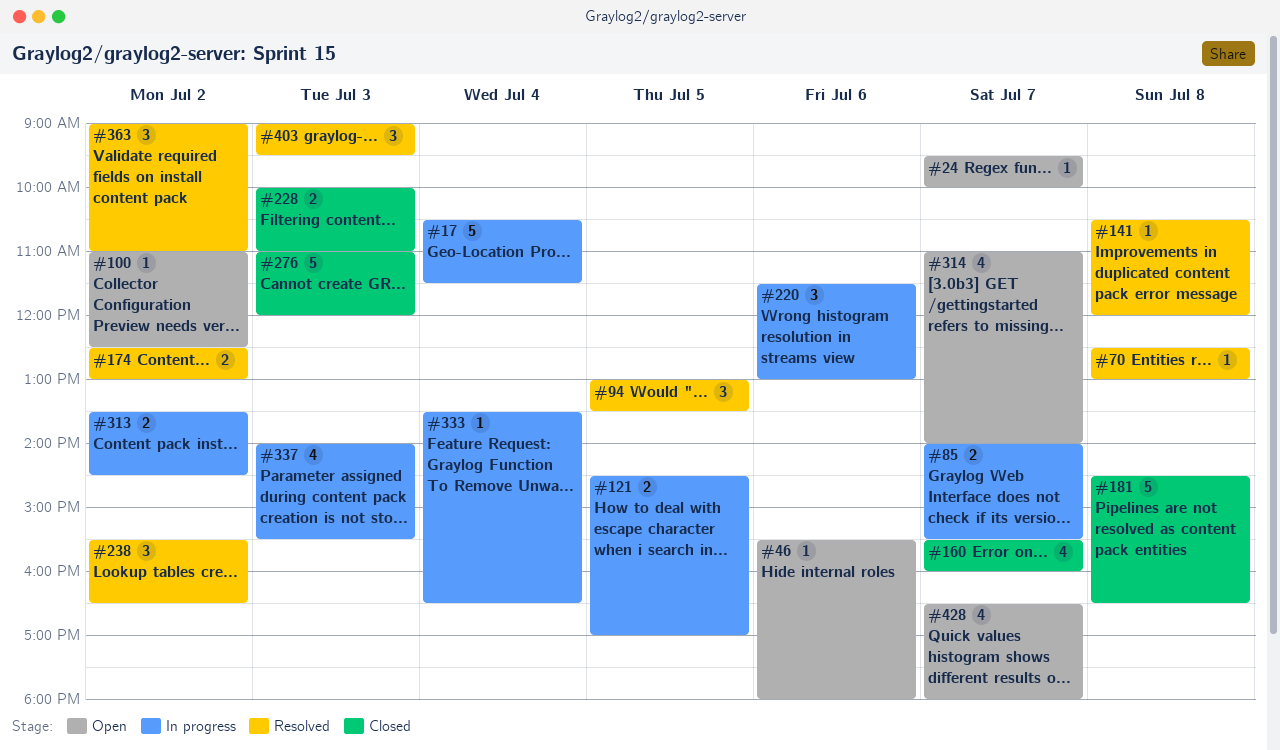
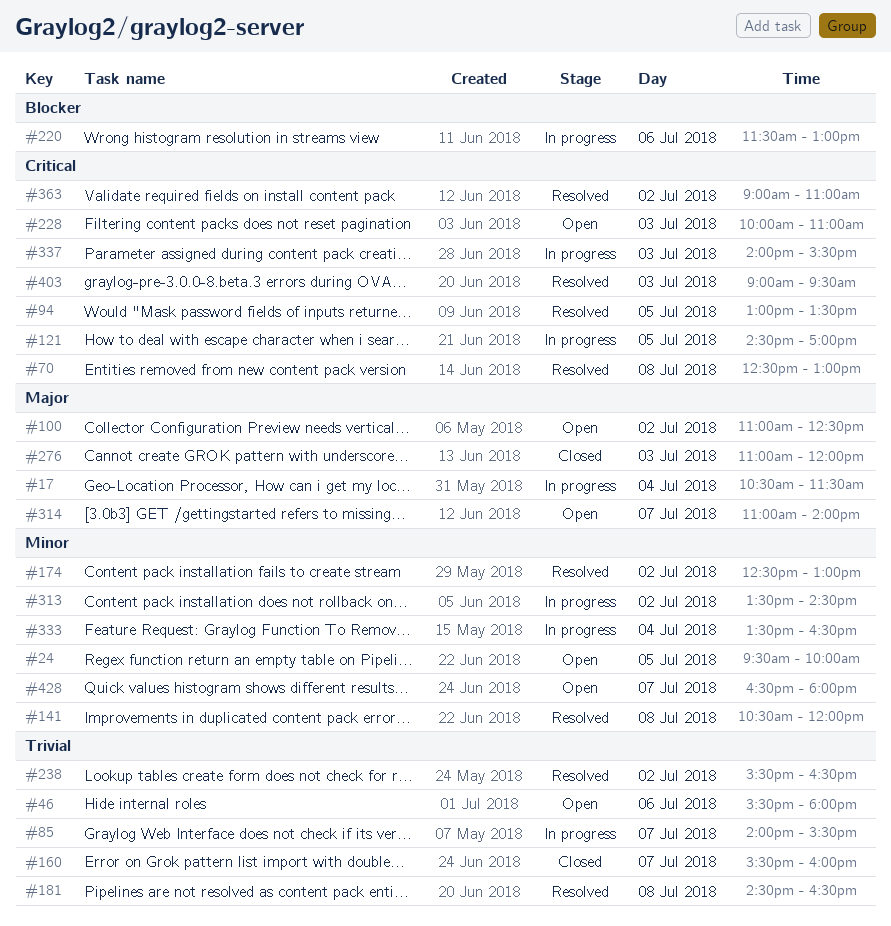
#24, day: Jul 7 -> Jul 5
#181, status: Closed -> Resolved
#228, status: Closed -> Open

